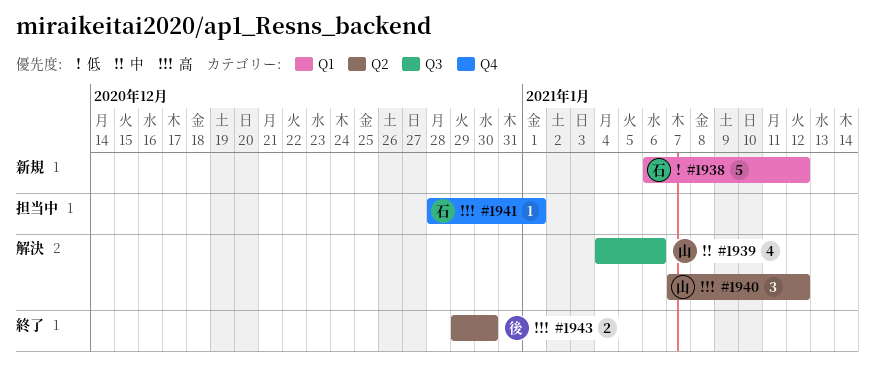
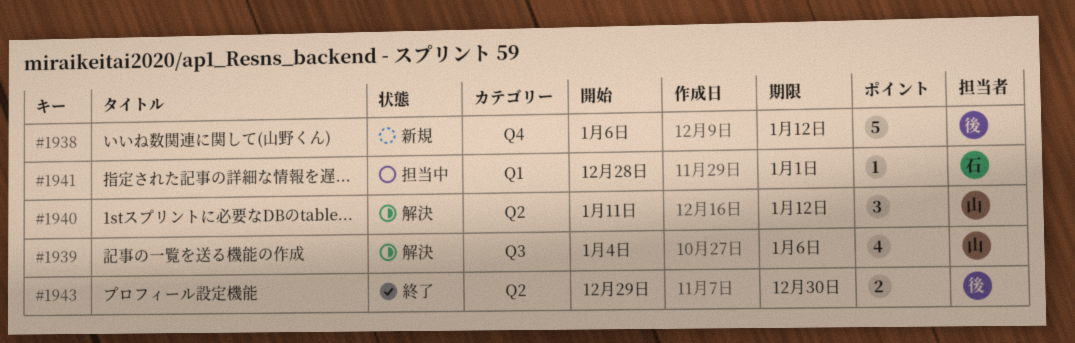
#1938, owner: 石 -> 後
#1938, label: Q1 -> Q4
#1940, start: Jan 7 -> Jan 11
#1941, label: Q4 -> Q1

